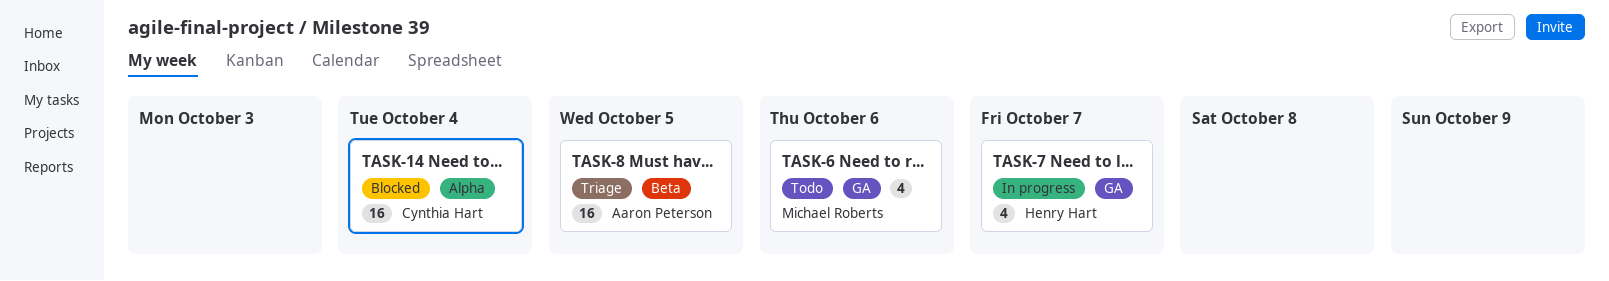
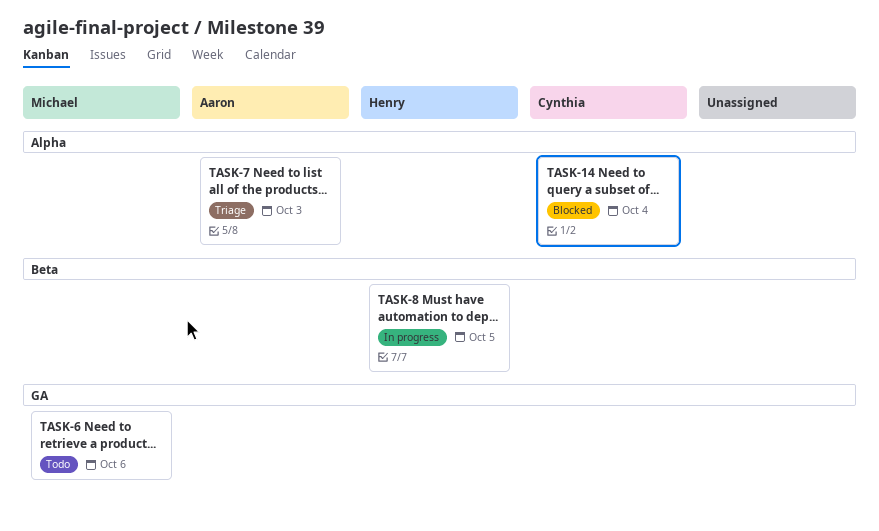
TASK-7, status: In progress -> Triage
TASK-7, owner: Henry Hart -> Aaron Peterson
TASK-7, label: GA -> Alpha
TASK-7, due: Oct 7 -> Oct 3
TASK-8, status: Triage -> In progress
TASK-8, owner: Aaron Peterson -> Henry Hart

